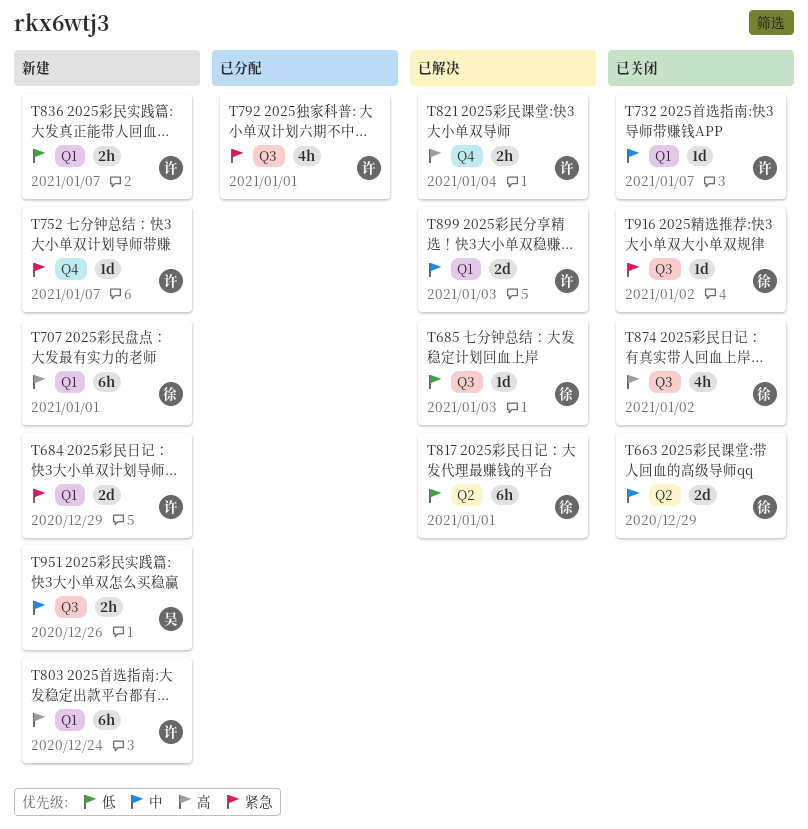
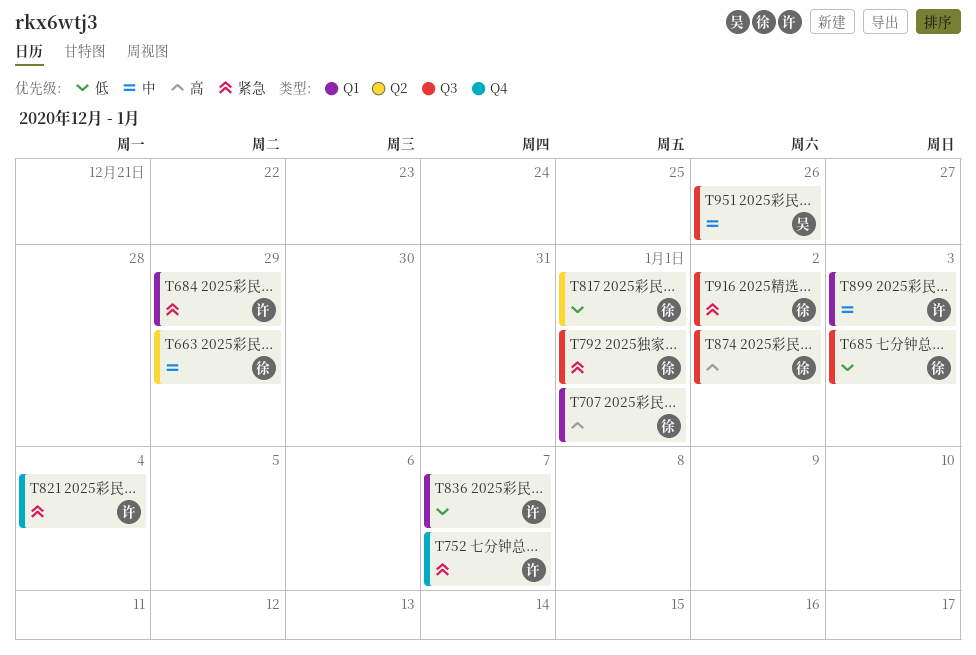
T732: present -> none
T792, owner: 许 -> 徐
T803: present -> none
T821, priority: 高 -> 紧急

